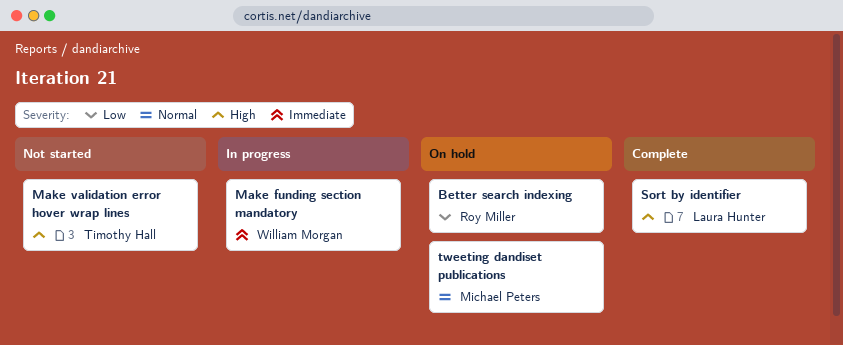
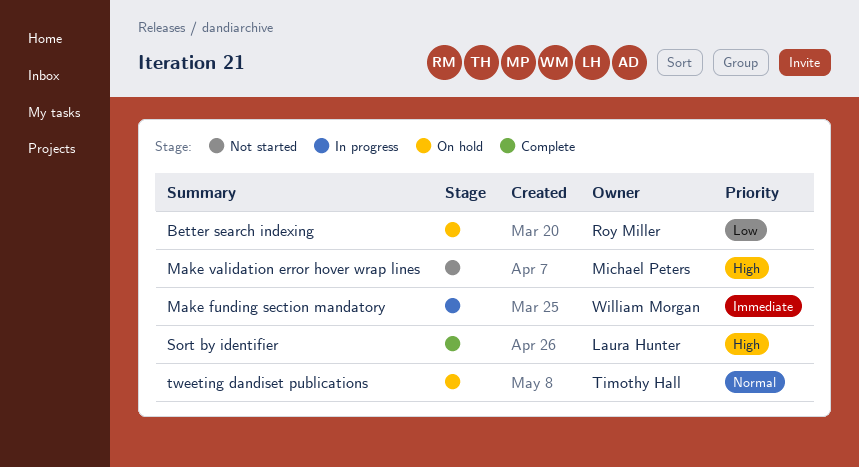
Make validation error hover wrap lines, owner: Timothy Hall -> Michael Peters
tweeting dandiset publications, owner: Michael Peters -> Timothy Hall

